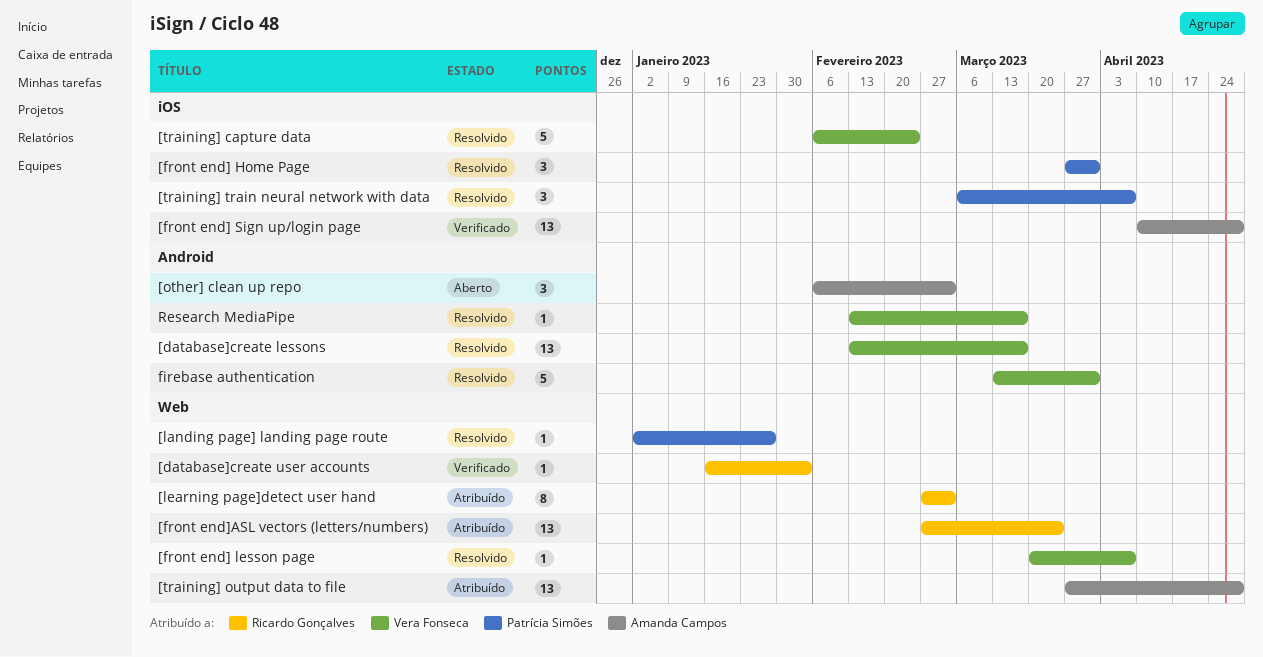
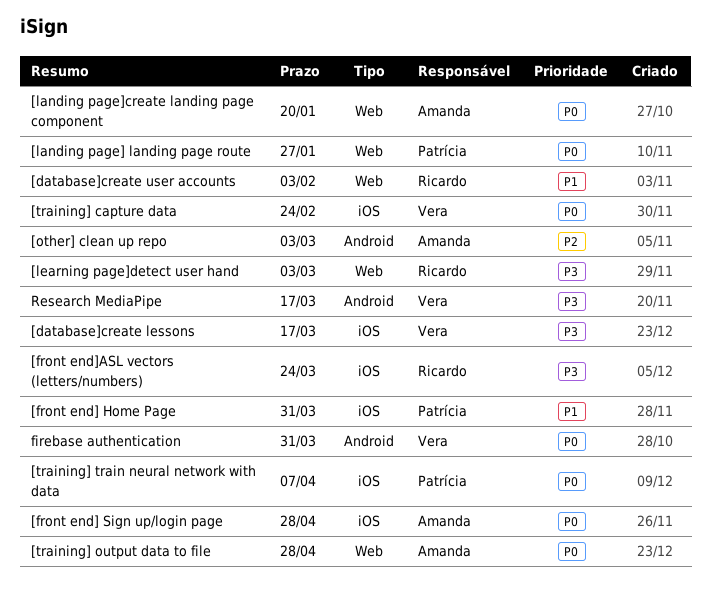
[database]create lessons, label: Android -> iOS
[front end] lesson page: present -> none
[front end]ASL vectors (letters/numbers), label: Web -> iOS
[landing page]create landing page component: none -> present

